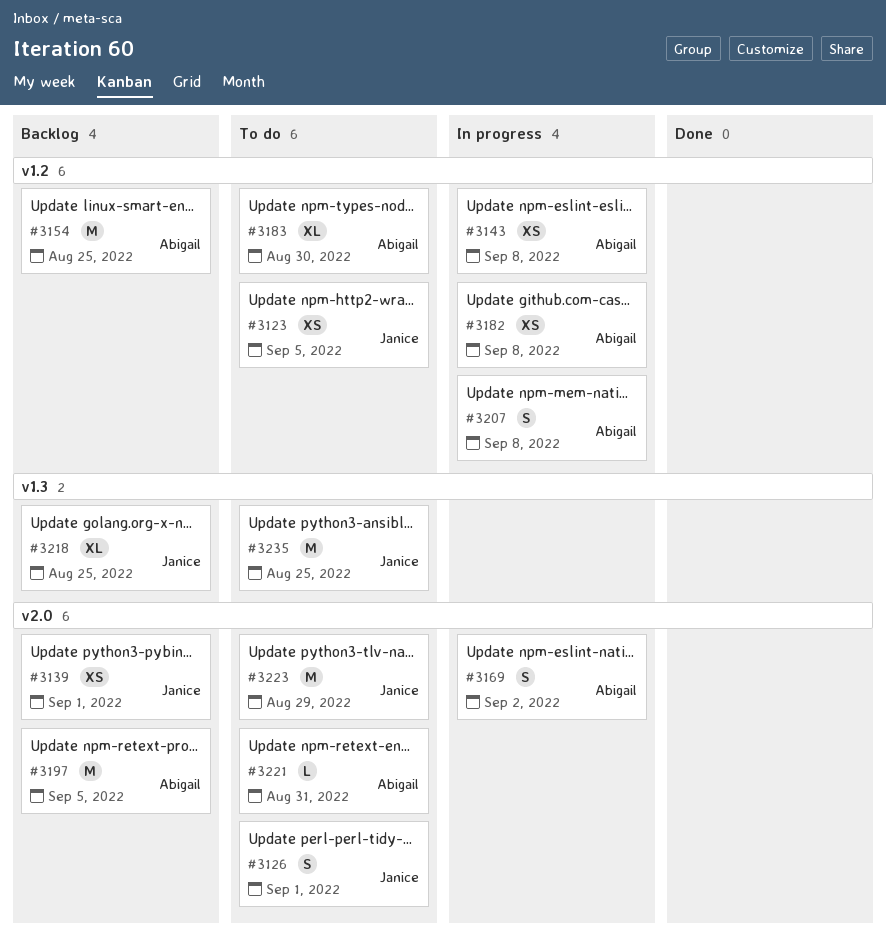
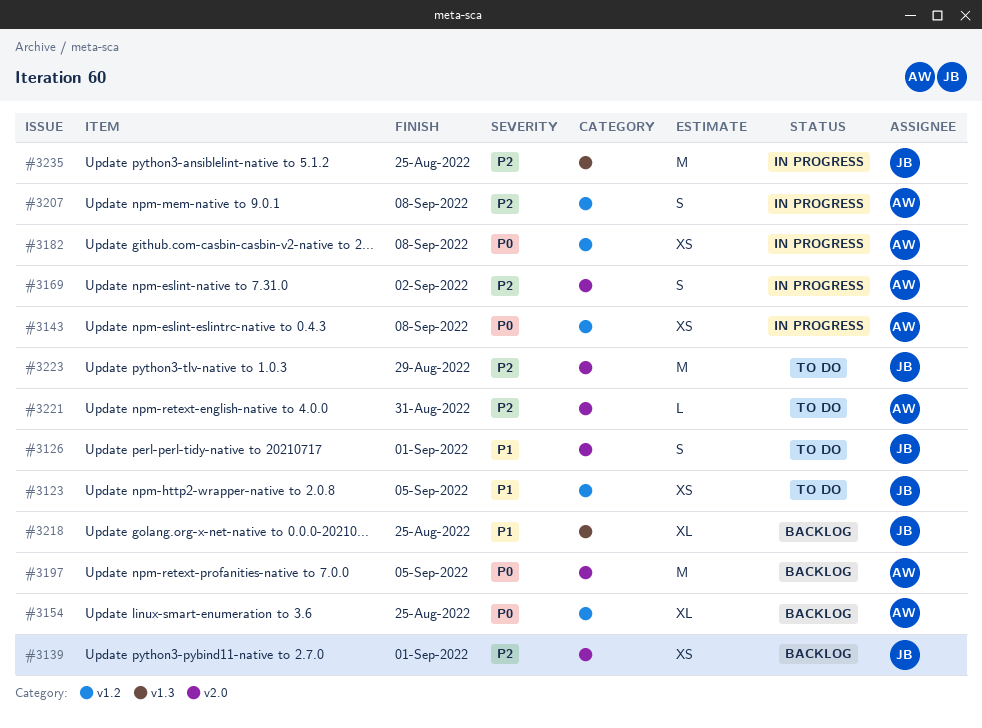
#3154, estimate: M -> XL
#3183: present -> none
#3235, status: To do -> In progress

